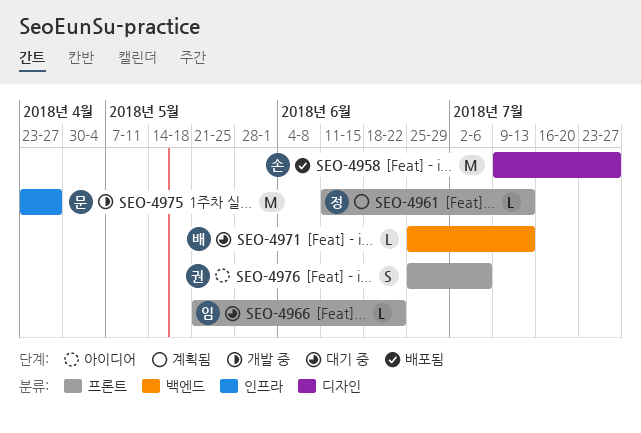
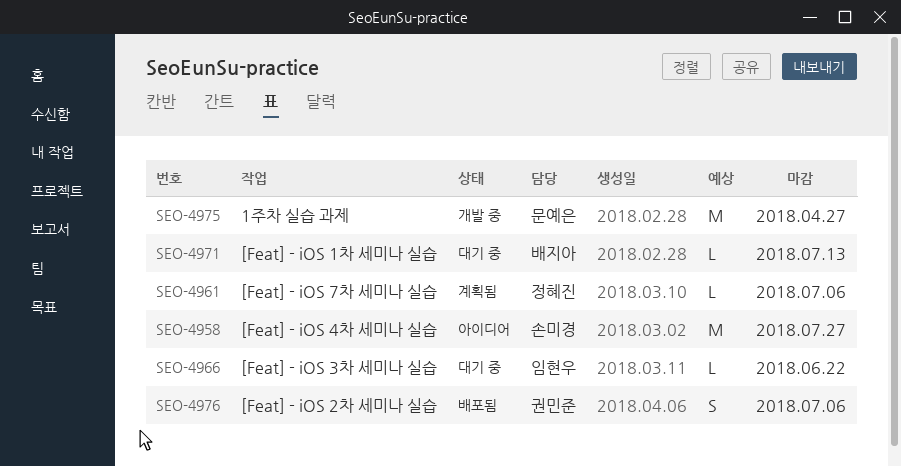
SEO-4958, status: 배포됨 -> 아이디어
SEO-4961, due: Jul 13 -> Jul 6
SEO-4976, status: 아이디어 -> 배포됨

